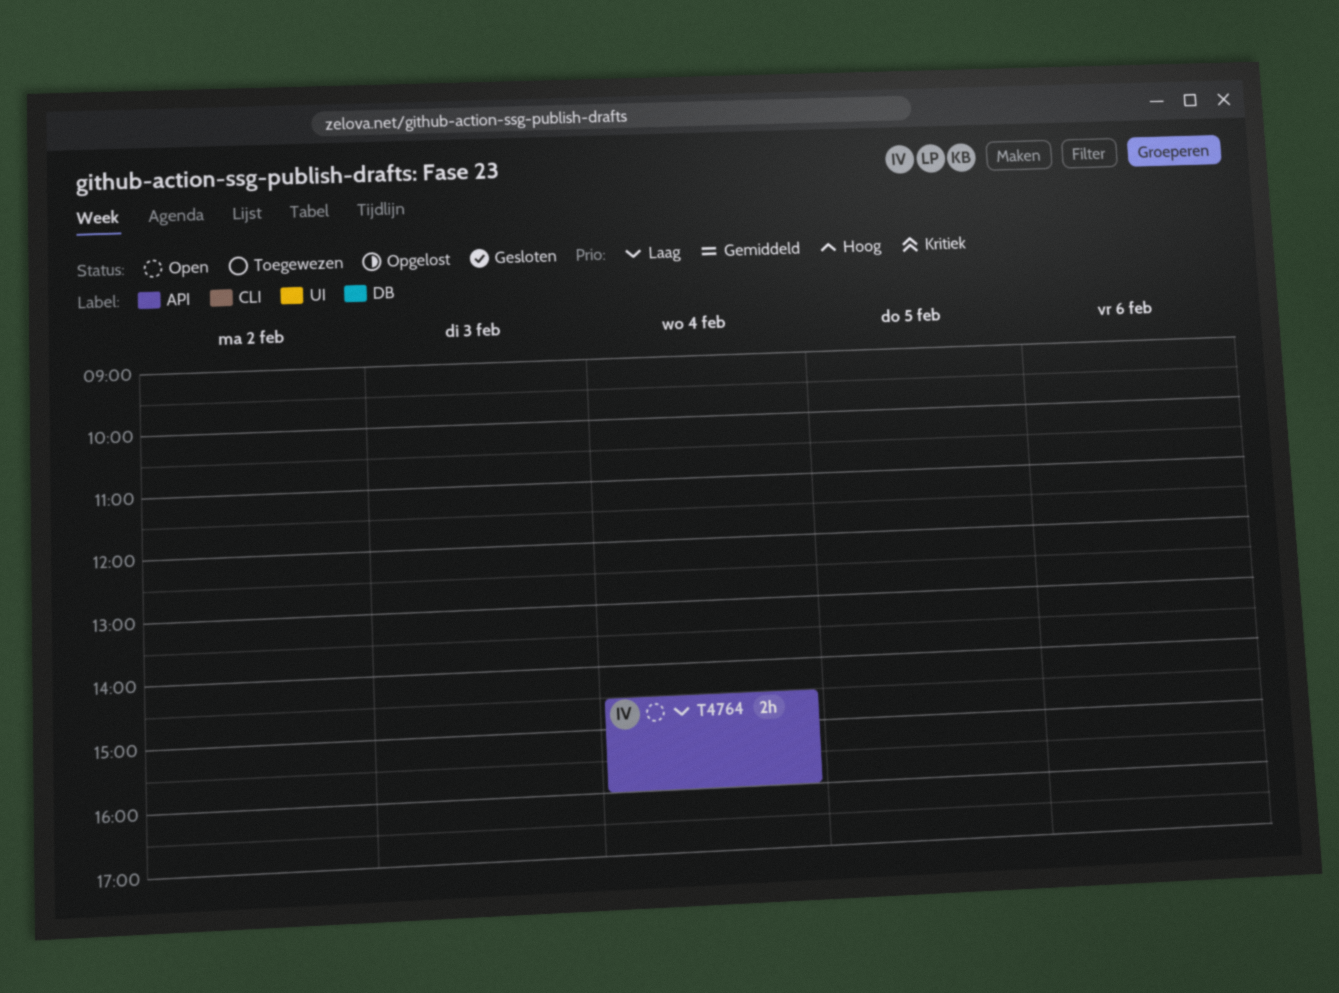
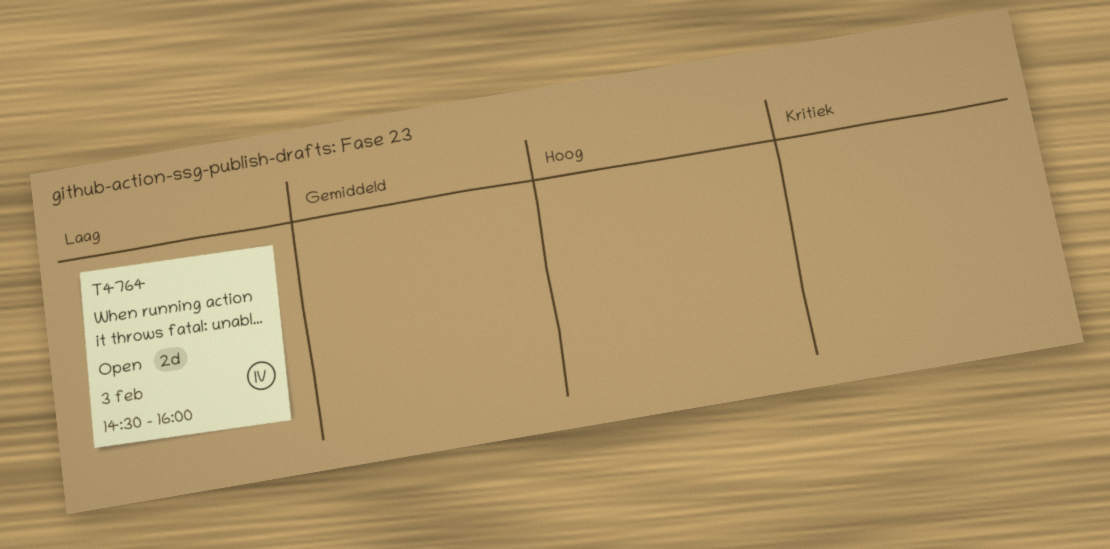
T4764, estimate: 2h -> 2d
T4764, day: Feb 4 -> Feb 3

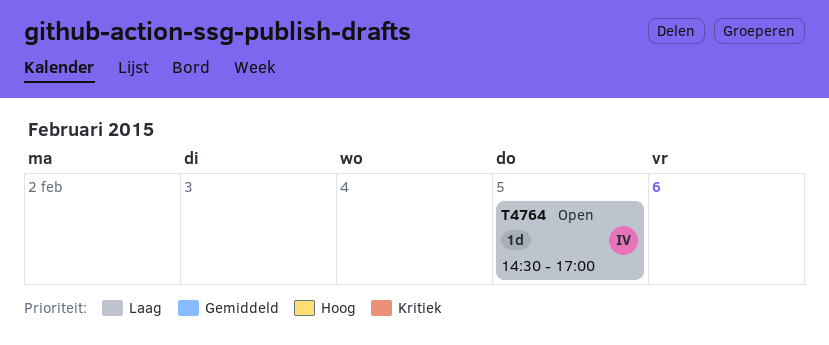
T4764, estimate: 2d -> 1d
T4764, day: Feb 3 -> Feb 5
T4764, ends: 16:00 -> 17:00

